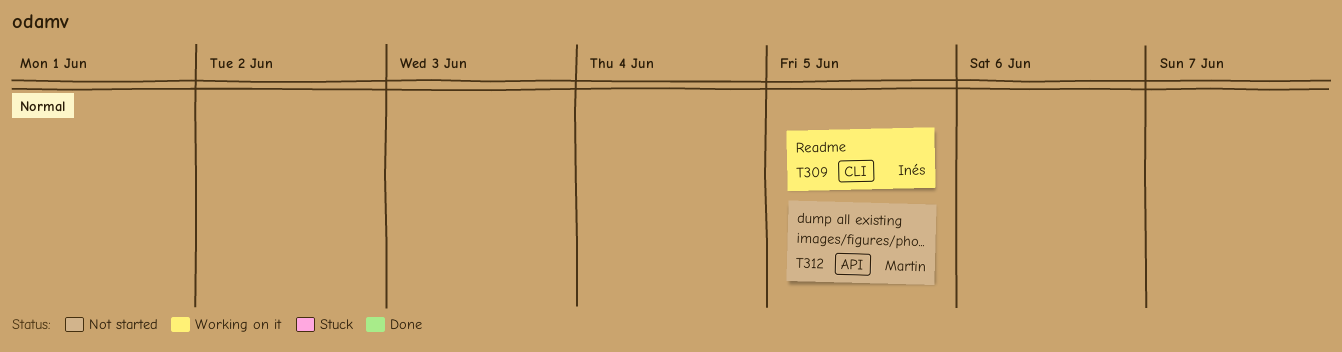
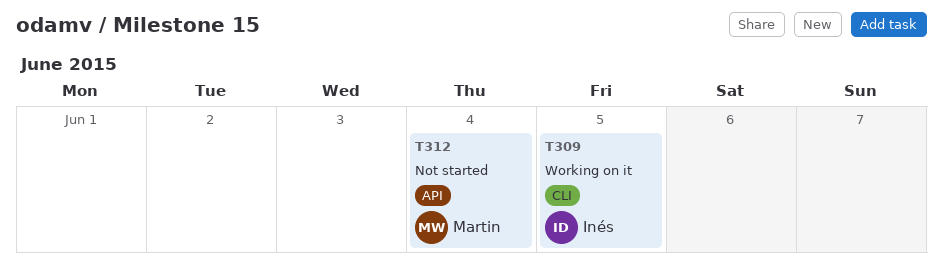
T312, due: Jun 5 -> Jun 4

